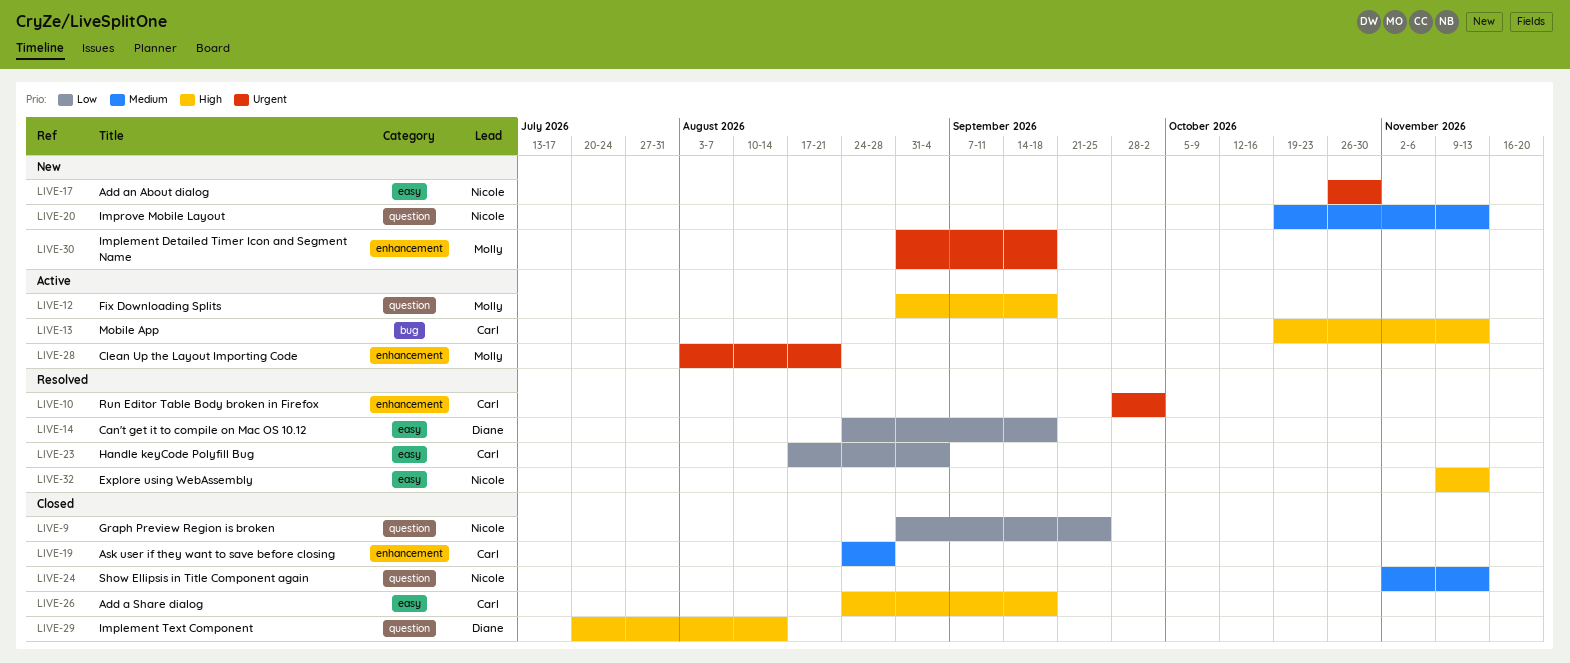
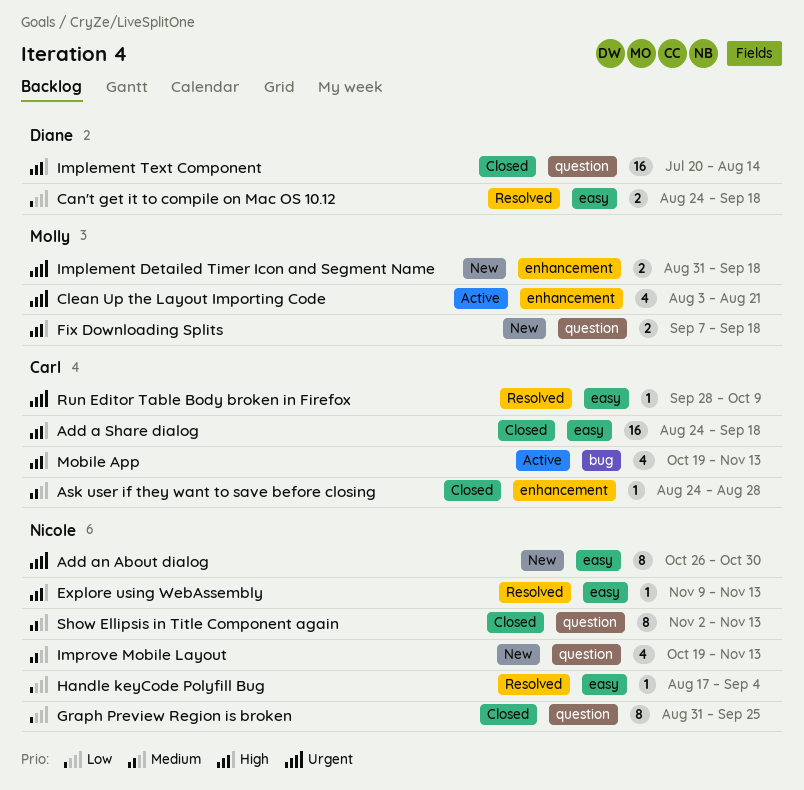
Fix Downloading Splits, status: Active -> New
Fix Downloading Splits, start: Aug 31 -> Sep 7
Handle keyCode Polyfill Bug, owner: Carl -> Nicole
Run Editor Table Body broken in Firefox, label: enhancement -> easy
Run Editor Table Body broken in Firefox, due: Oct 2 -> Oct 9

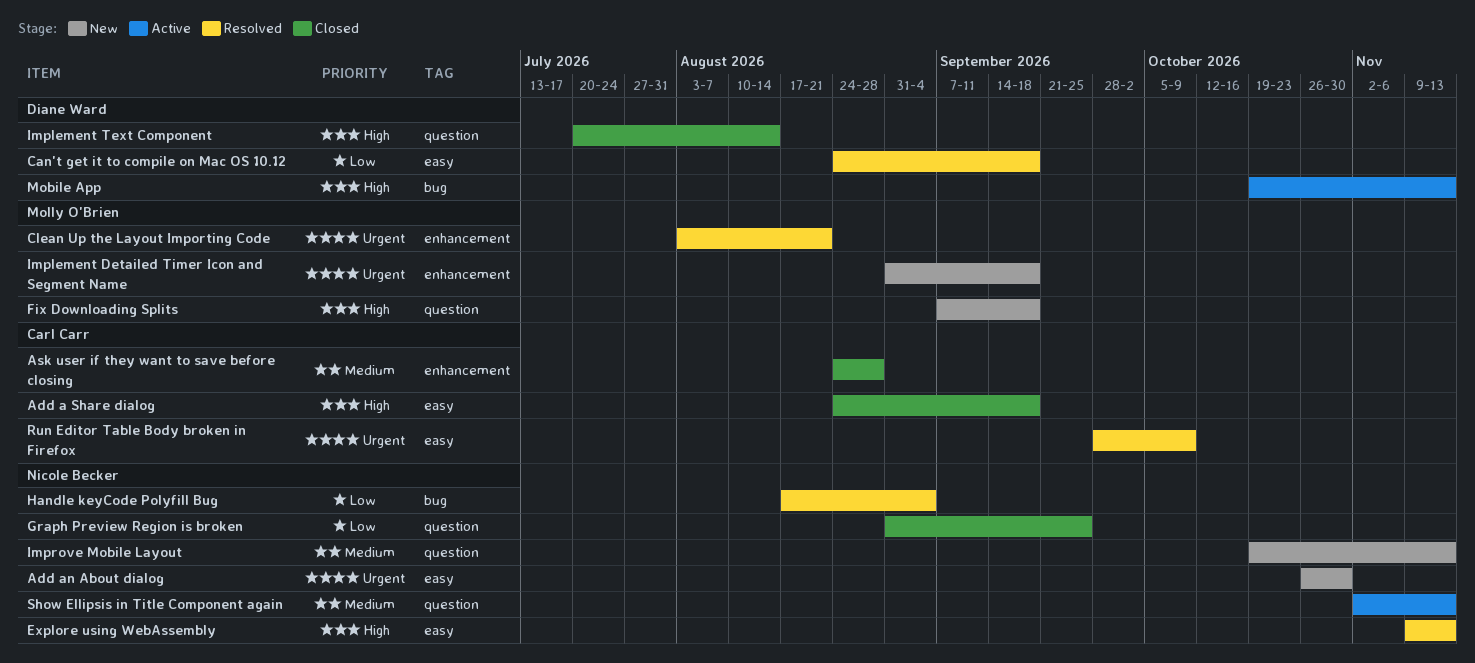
Clean Up the Layout Importing Code, status: Active -> Resolved
Handle keyCode Polyfill Bug, label: easy -> bug
Mobile App, owner: Carl Carr -> Diane Ward
Show Ellipsis in Title Component again, status: Closed -> Active

